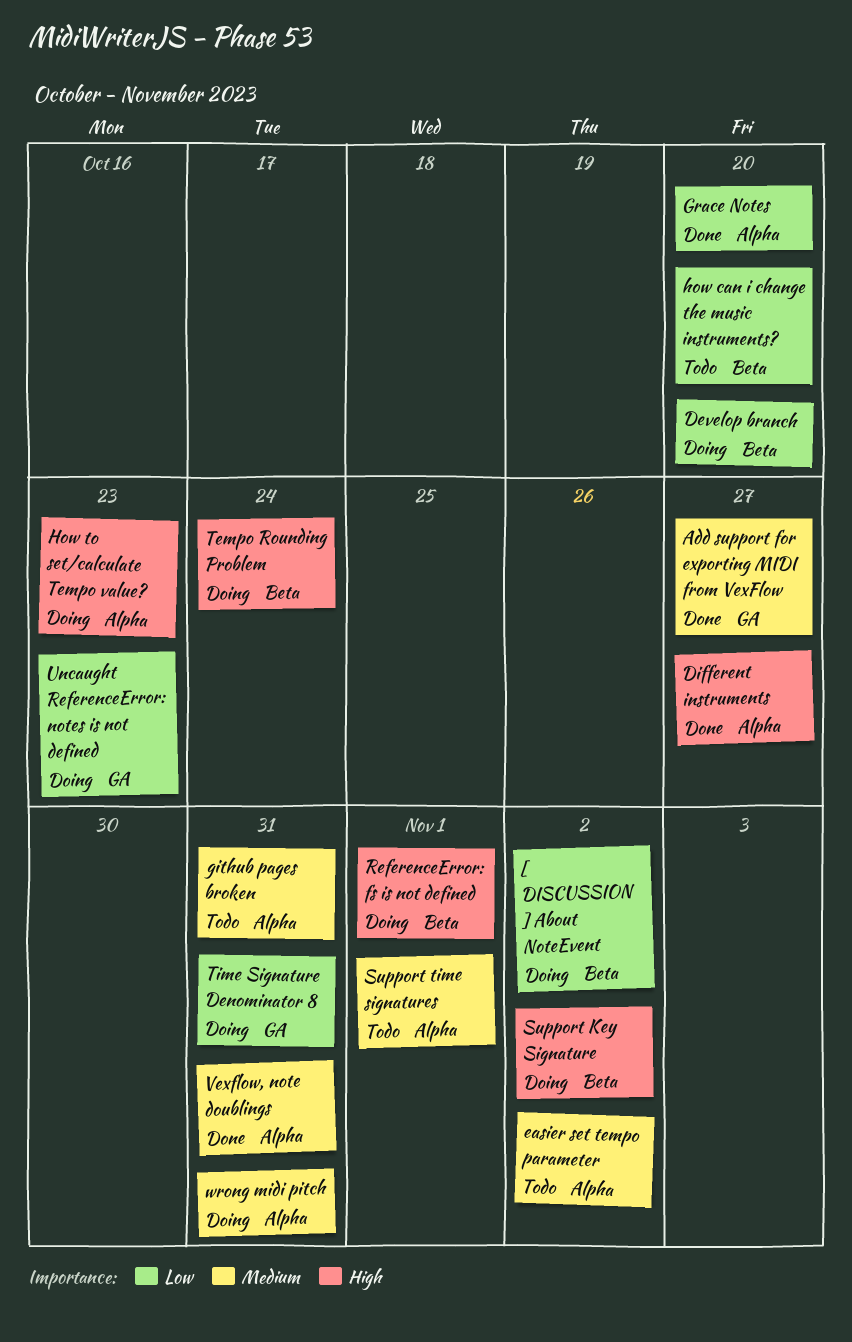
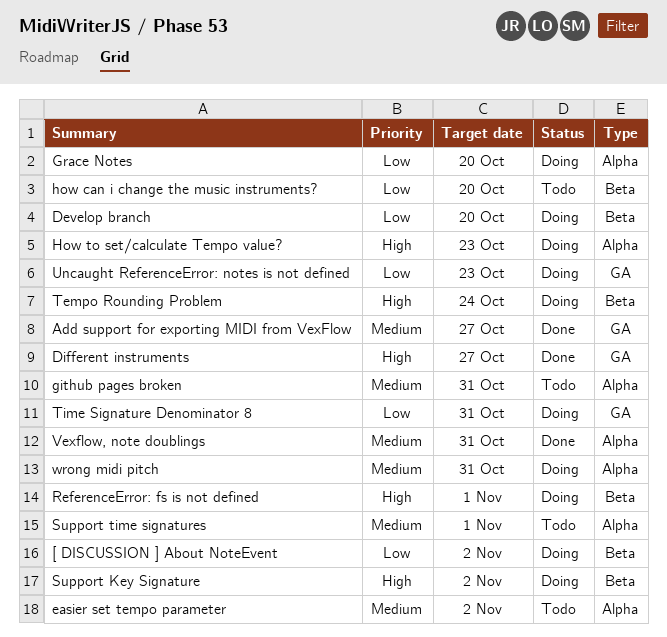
Different instruments, label: Alpha -> GA
Grace Notes, status: Done -> Doing

